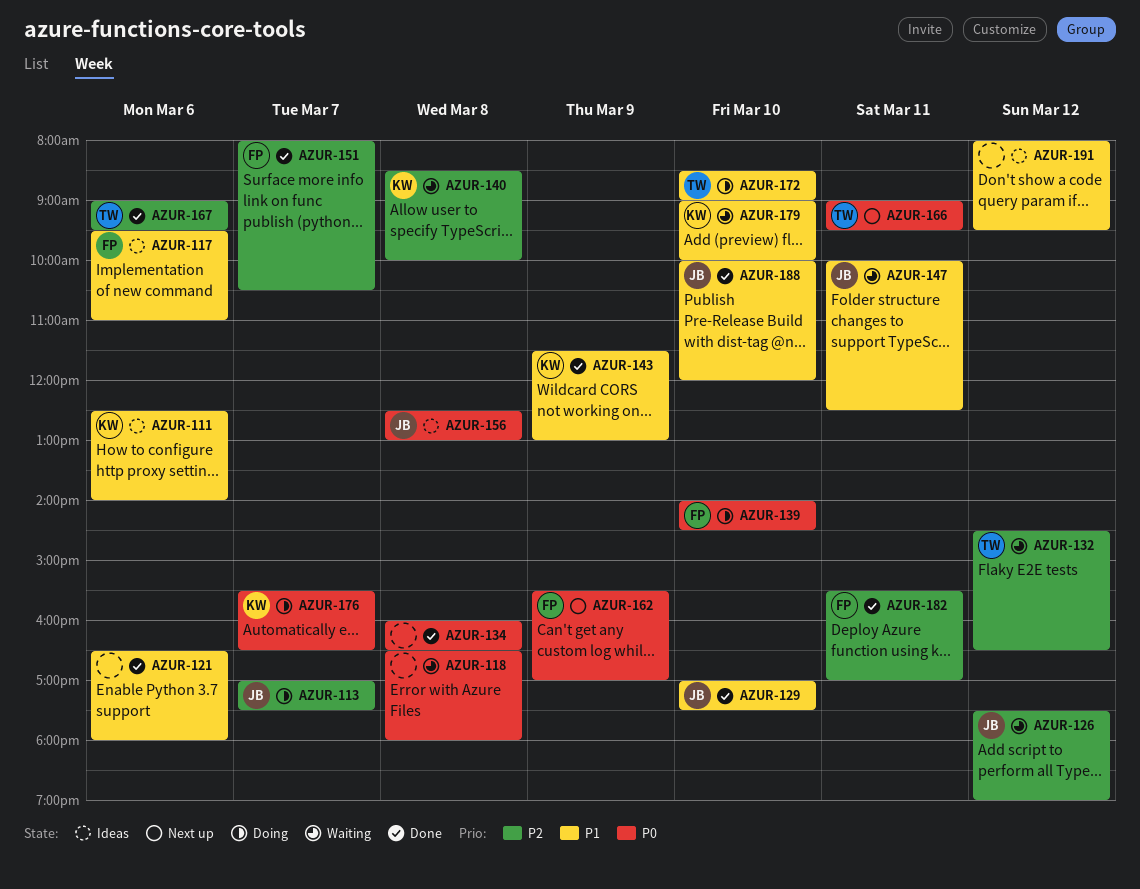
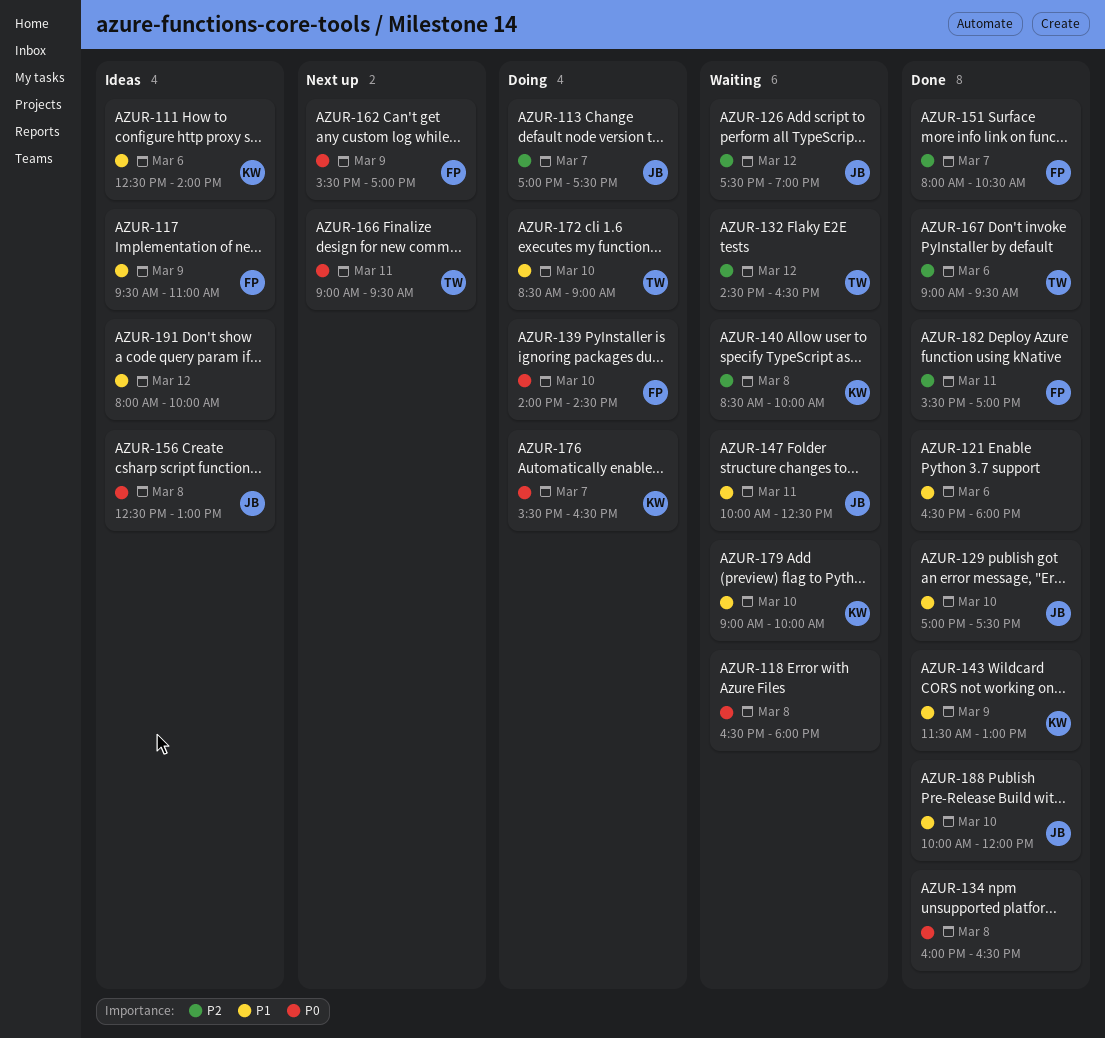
AZUR-117, day: Mar 6 -> Mar 9
AZUR-191, ends: 09:30 -> 10:00

